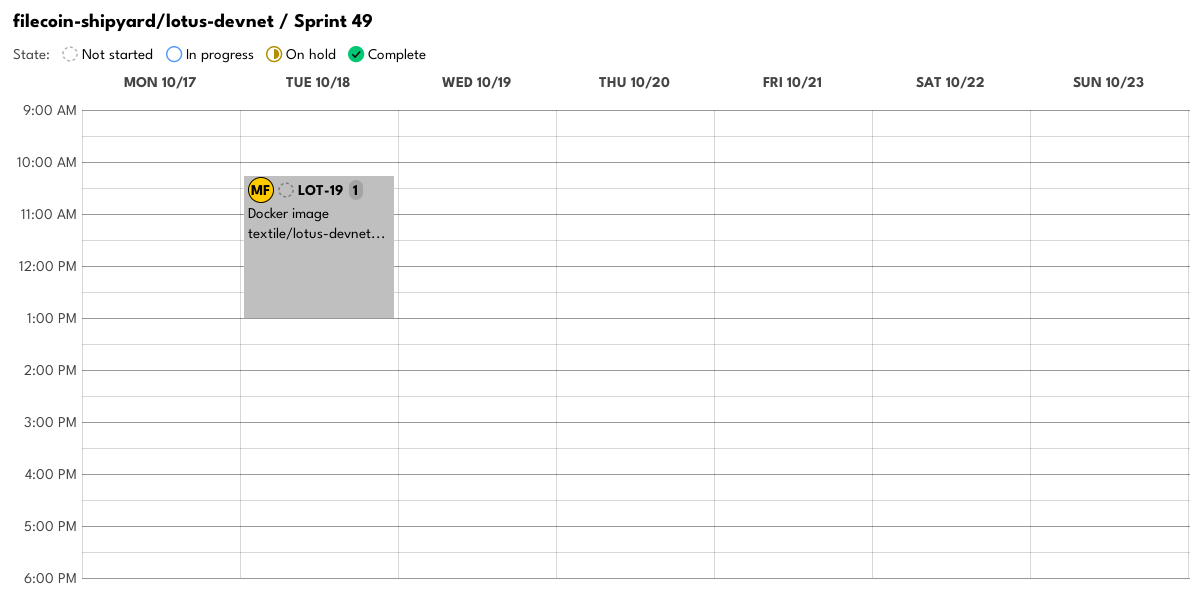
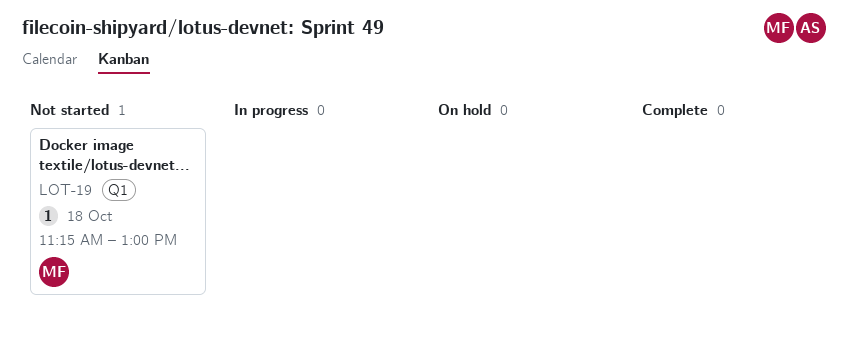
LOT-19, begins: 10:15 -> 11:15

